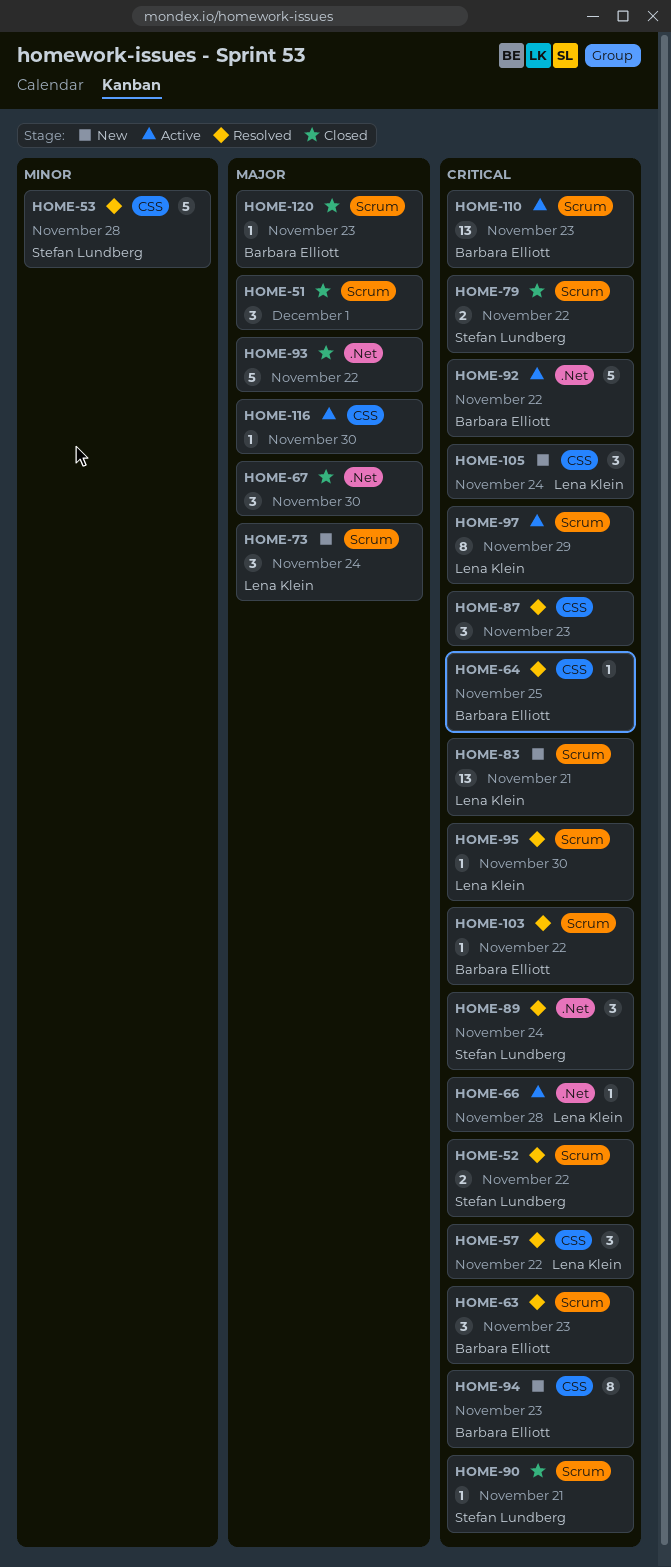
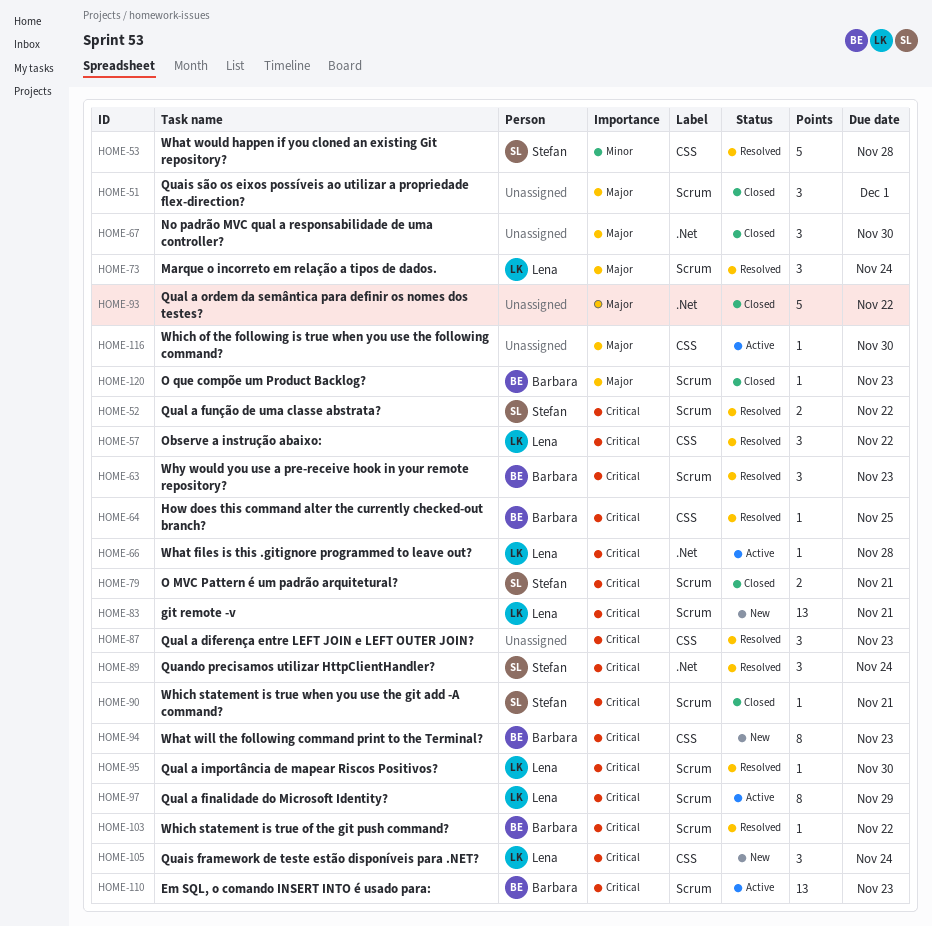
HOME-73, status: New -> Resolved
HOME-79, due: Nov 22 -> Nov 21
HOME-92: present -> none

